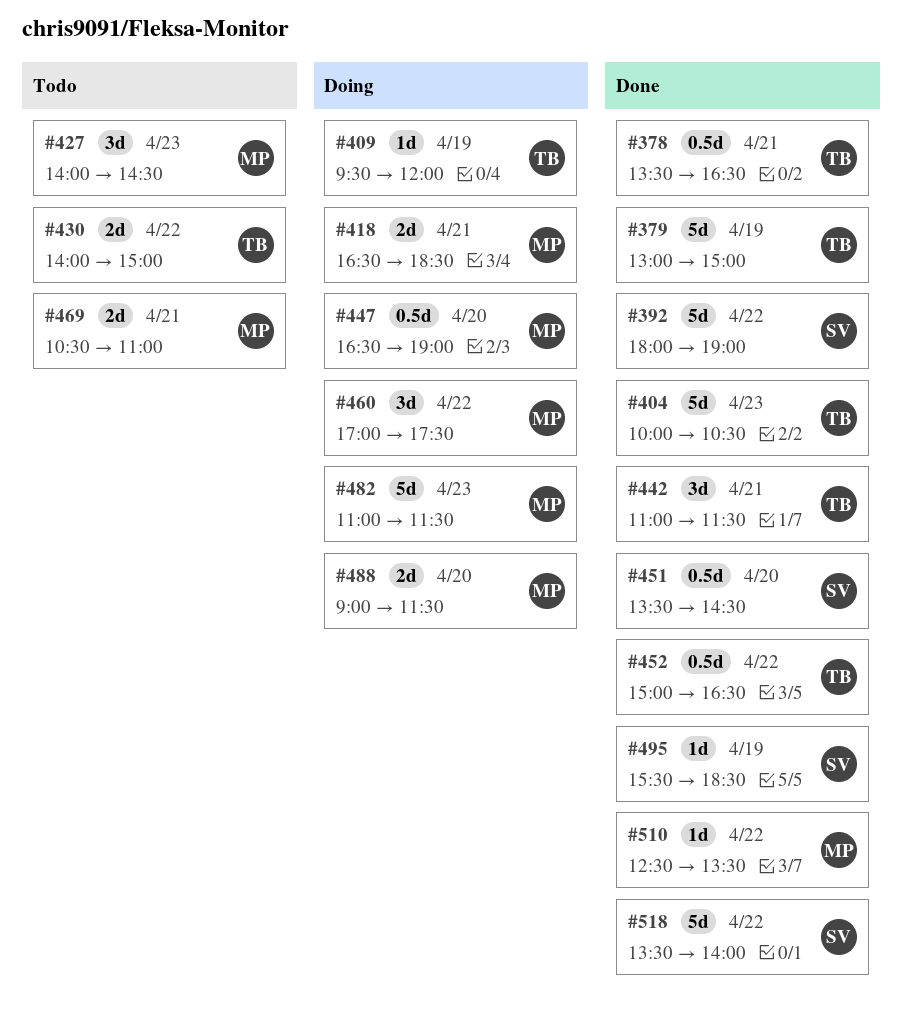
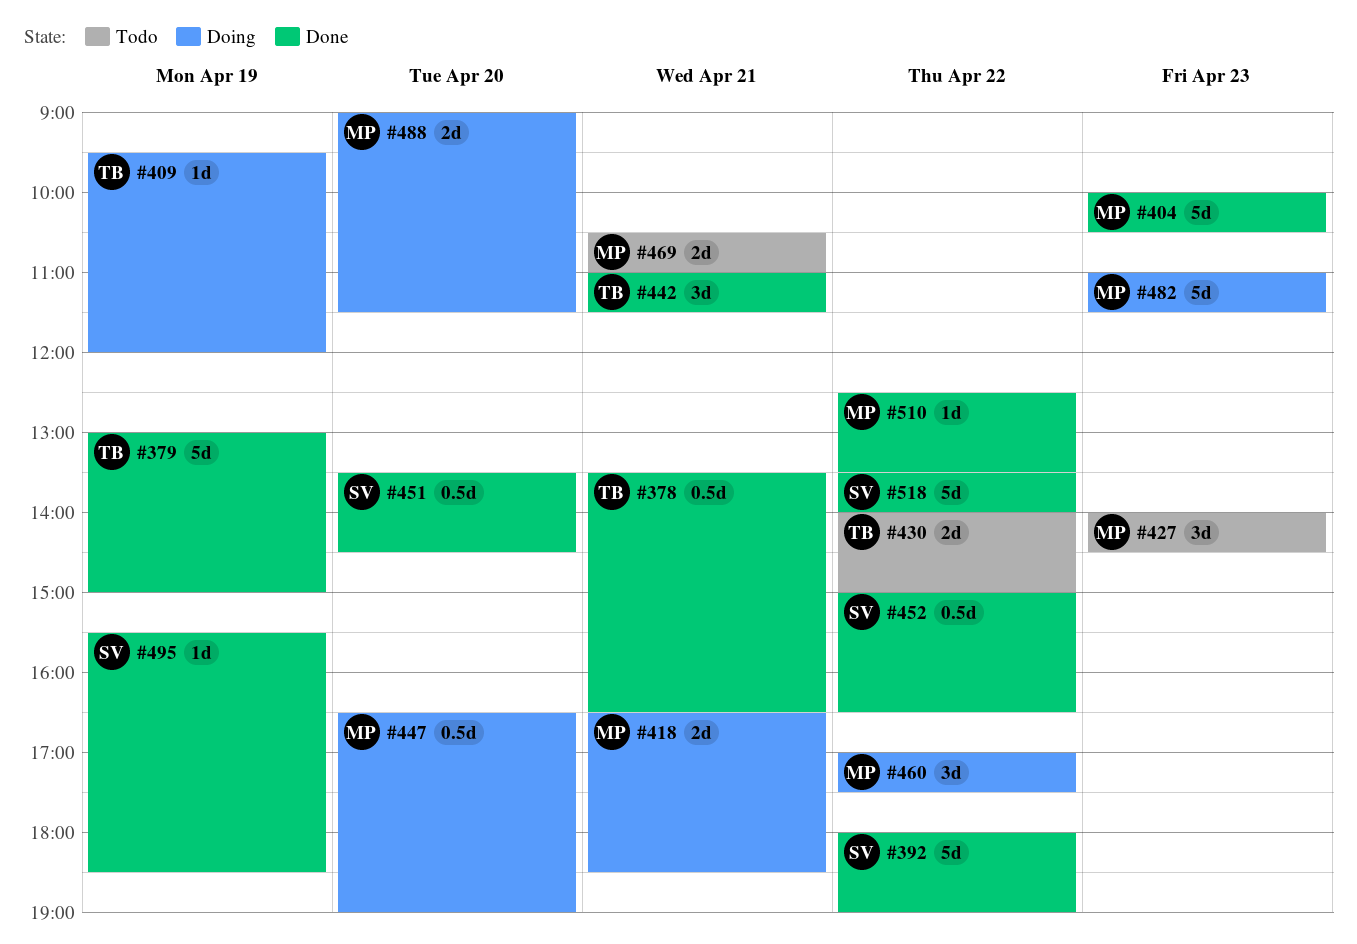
#404, owner: TB -> MP
#452, owner: TB -> SV

